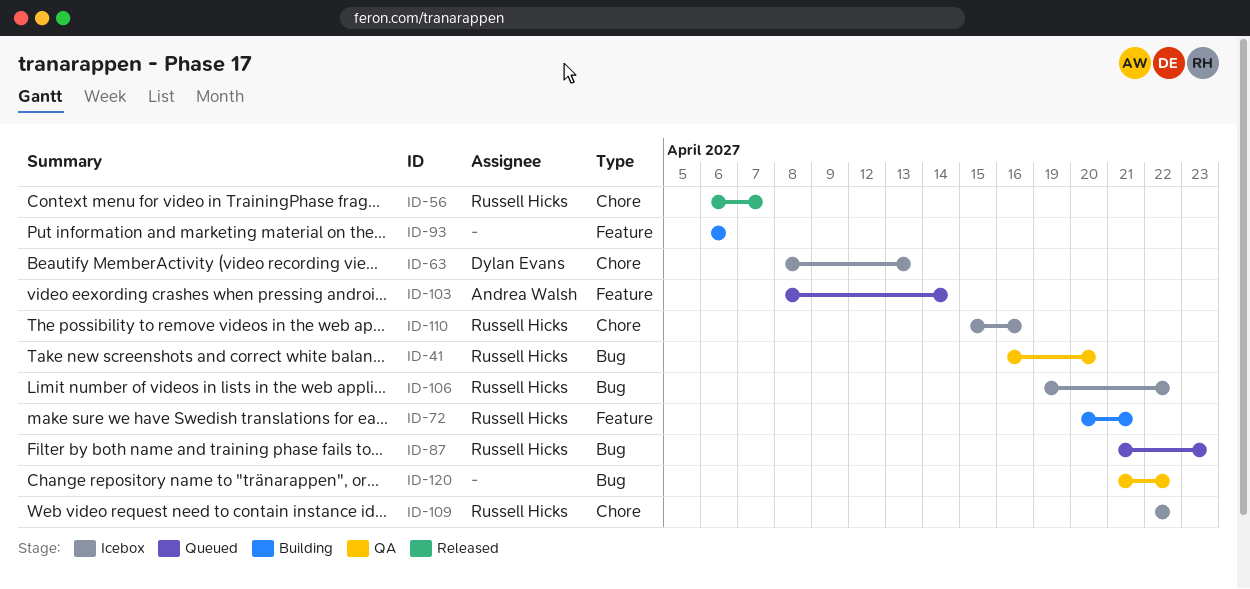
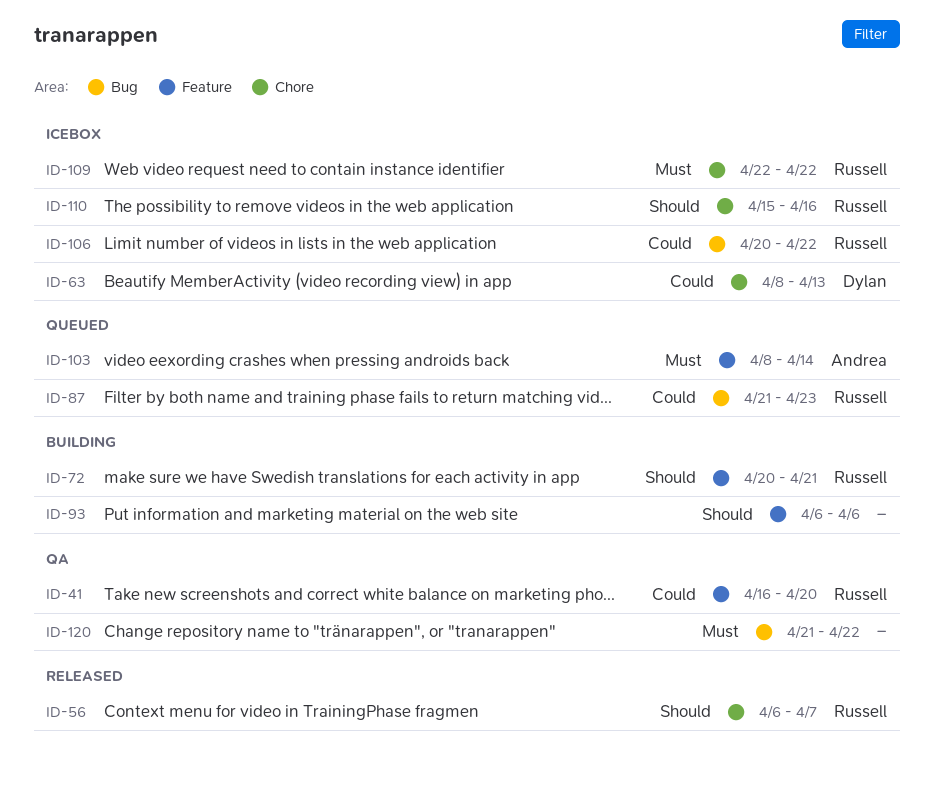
ID-41, label: Bug -> Feature
ID-106, start: Apr 19 -> Apr 20

